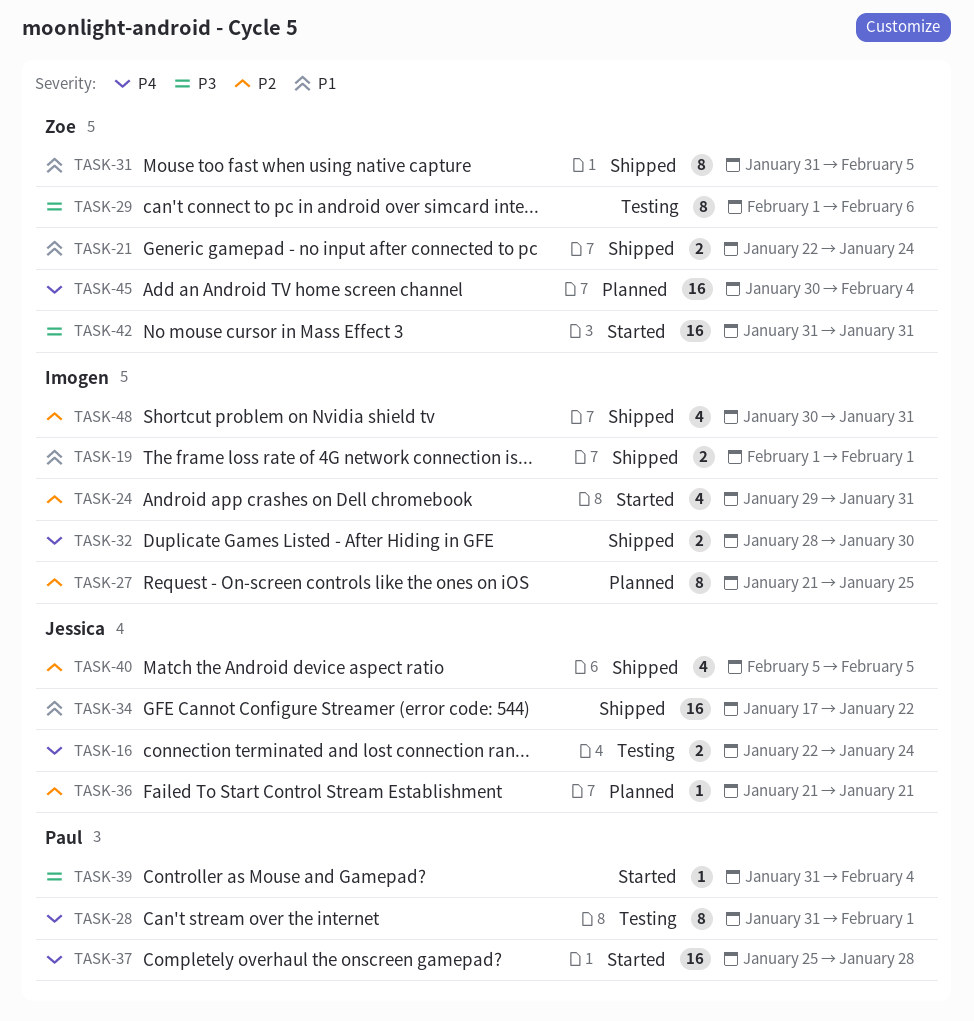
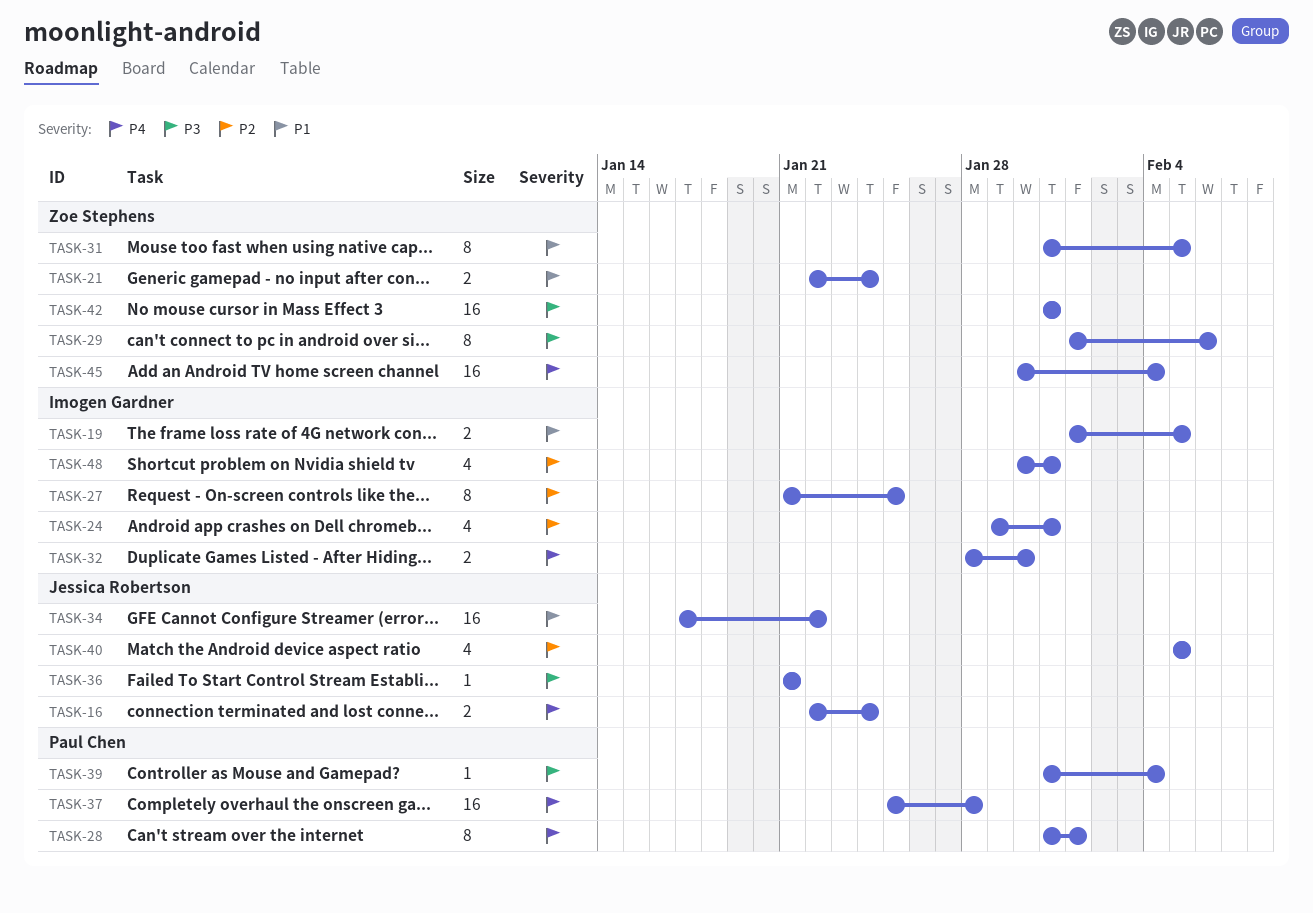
TASK-19, due: Feb 1 -> Feb 5
TASK-36, priority: P2 -> P3

